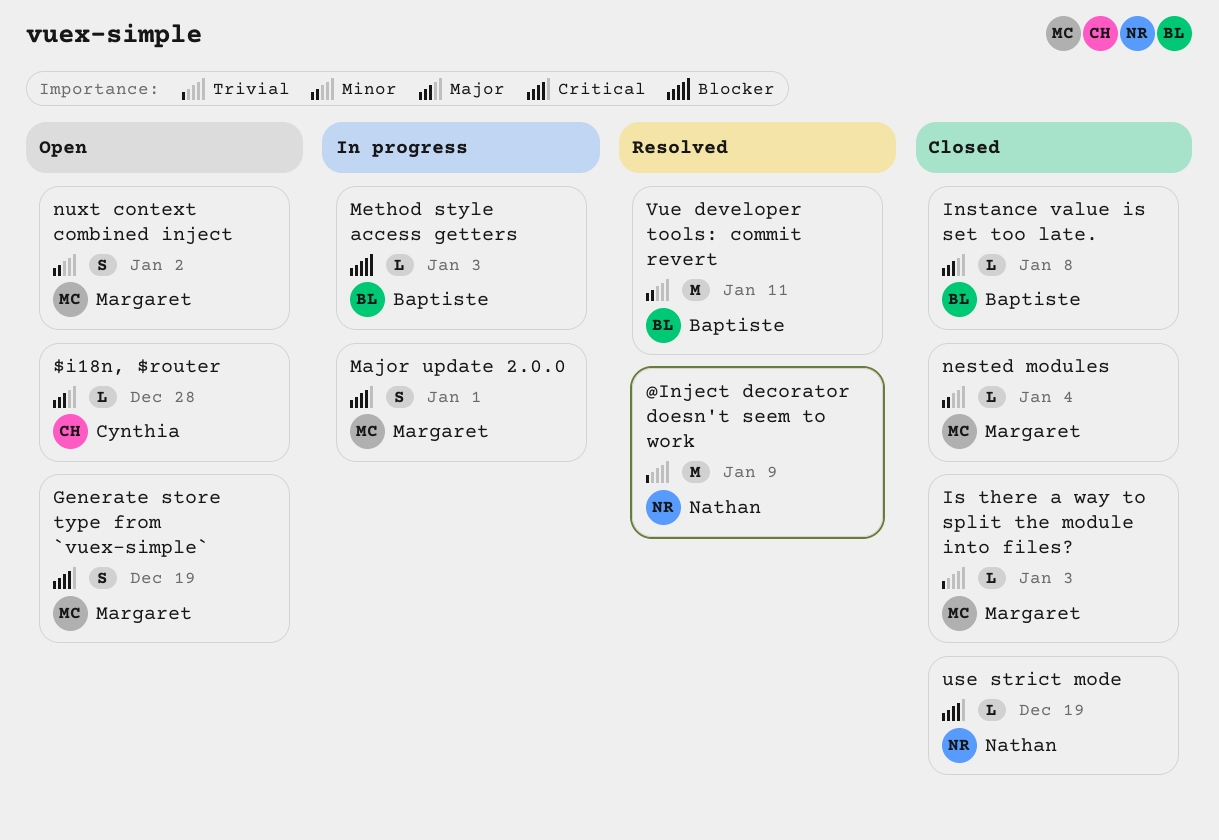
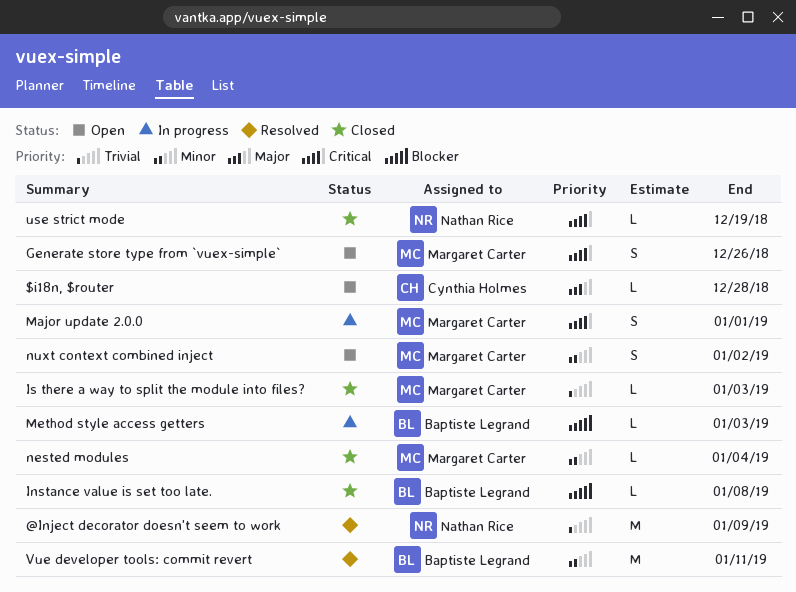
Generate store type from `vuex-simple`, due: Dec 19 -> Dec 26
Instance value is set too late., priority: Major -> Blocker

